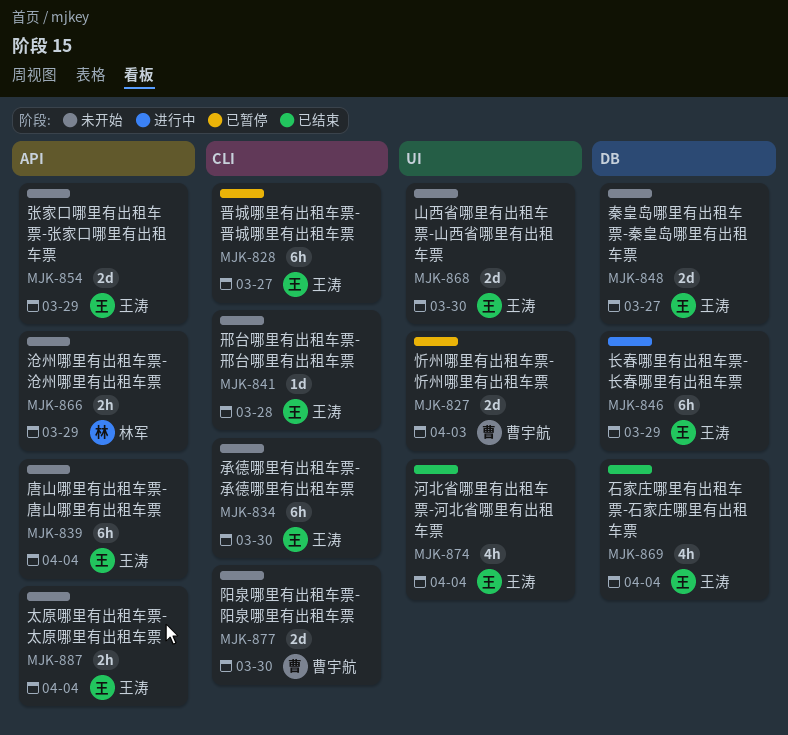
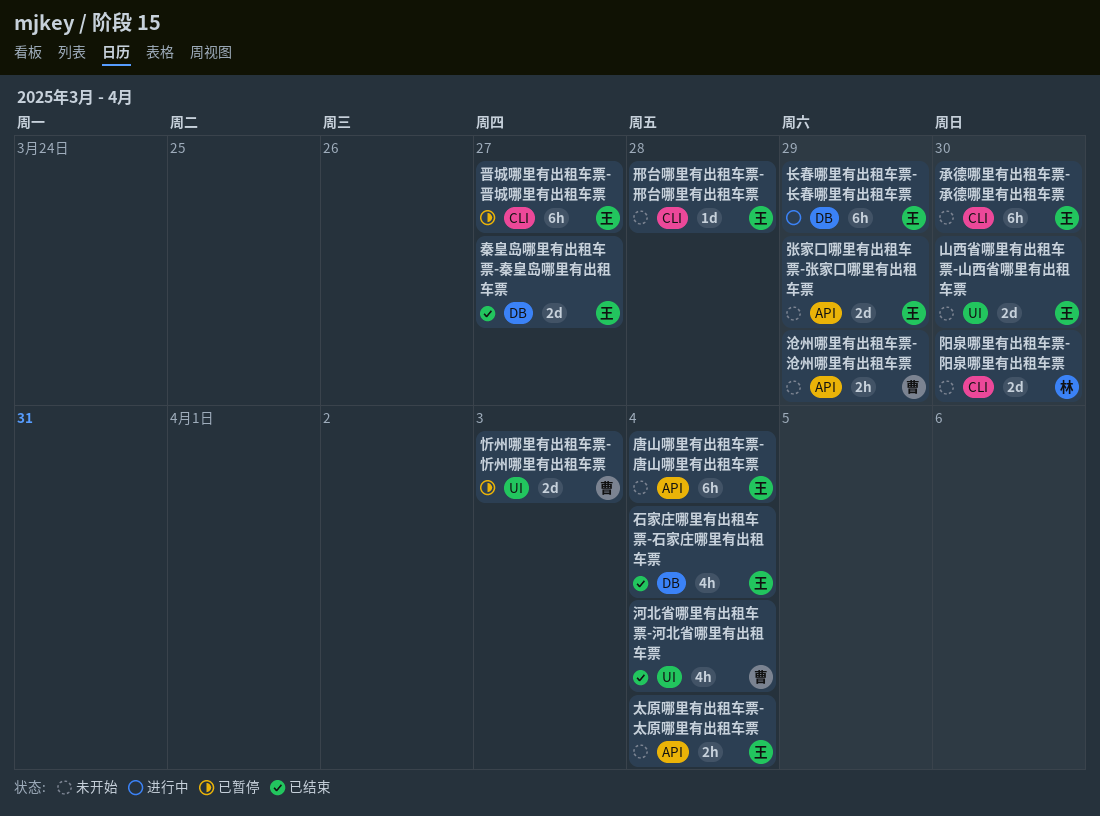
沧州哪里有出租车票-沧州哪里有出租车票, owner: 林军 -> 曹宇航
河北省哪里有出租车票-河北省哪里有出租车票, owner: 王涛 -> 曹宇航
秦皇岛哪里有出租车票-秦皇岛哪里有出租车票, status: 未开始 -> 已结束
阳泉哪里有出租车票-阳泉哪里有出租车票, owner: 曹宇航 -> 林军

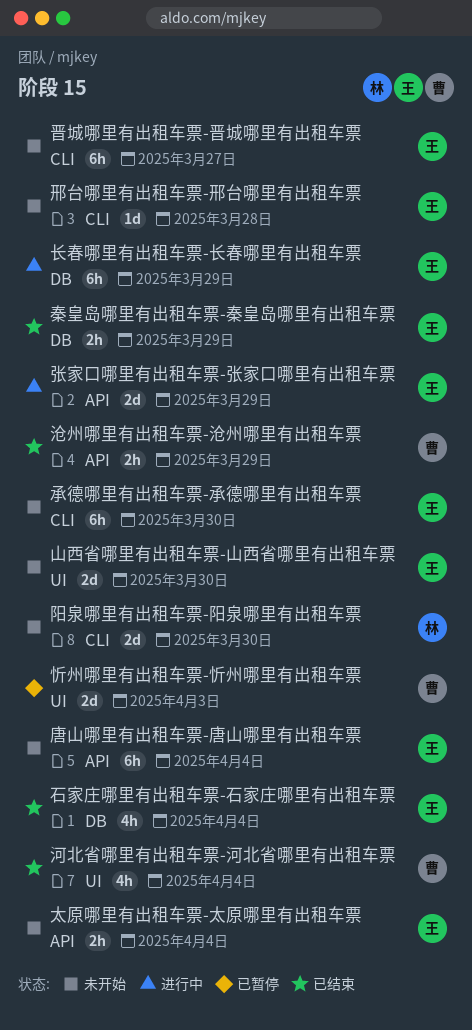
张家口哪里有出租车票-张家口哪里有出租车票, status: 未开始 -> 进行中
晋城哪里有出租车票-晋城哪里有出租车票, status: 已暂停 -> 未开始
沧州哪里有出租车票-沧州哪里有出租车票, status: 未开始 -> 已结束
秦皇岛哪里有出租车票-秦皇岛哪里有出租车票, estimate: 2d -> 2h
秦皇岛哪里有出租车票-秦皇岛哪里有出租车票, due: Mar 27 -> Mar 29

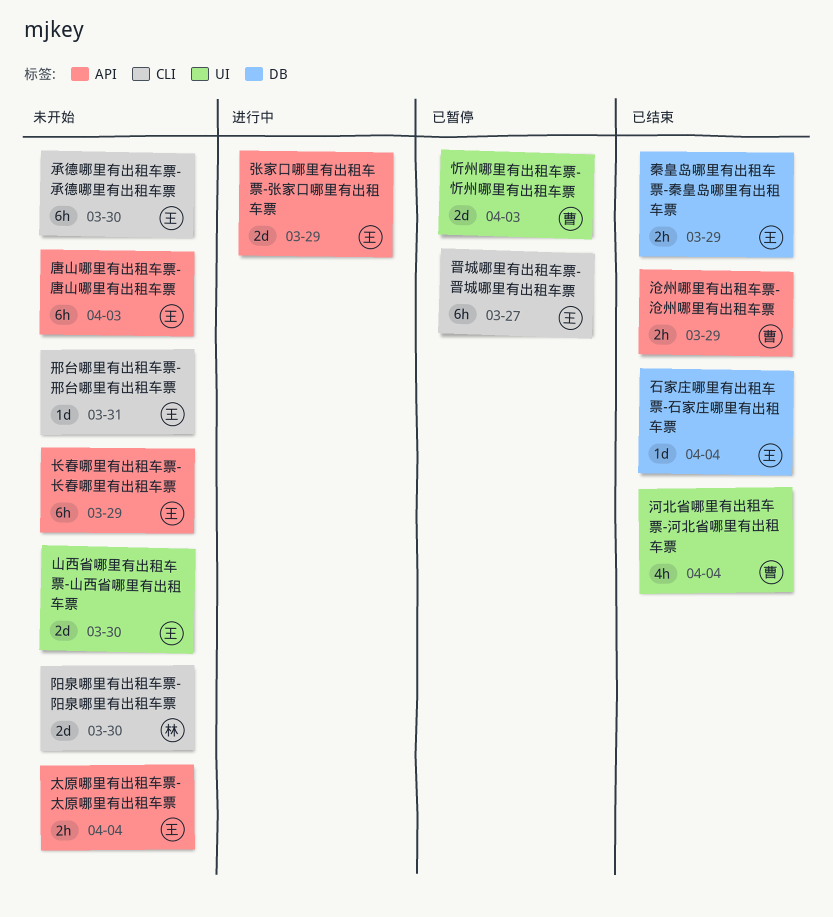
唐山哪里有出租车票-唐山哪里有出租车票, due: Apr 4 -> Apr 3
晋城哪里有出租车票-晋城哪里有出租车票, status: 未开始 -> 已暂停
石家庄哪里有出租车票-石家庄哪里有出租车票, estimate: 4h -> 1d
邢台哪里有出租车票-邢台哪里有出租车票, due: Mar 28 -> Mar 31
长春哪里有出租车票-长春哪里有出租车票, status: 进行中 -> 未开始
长春哪里有出租车票-长春哪里有出租车票, label: DB -> API

